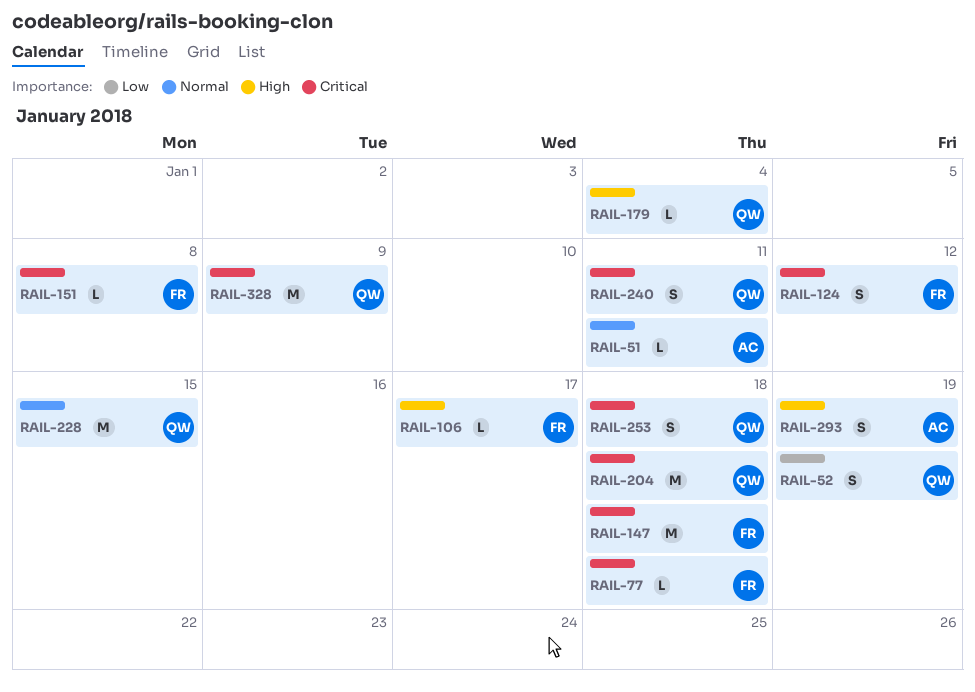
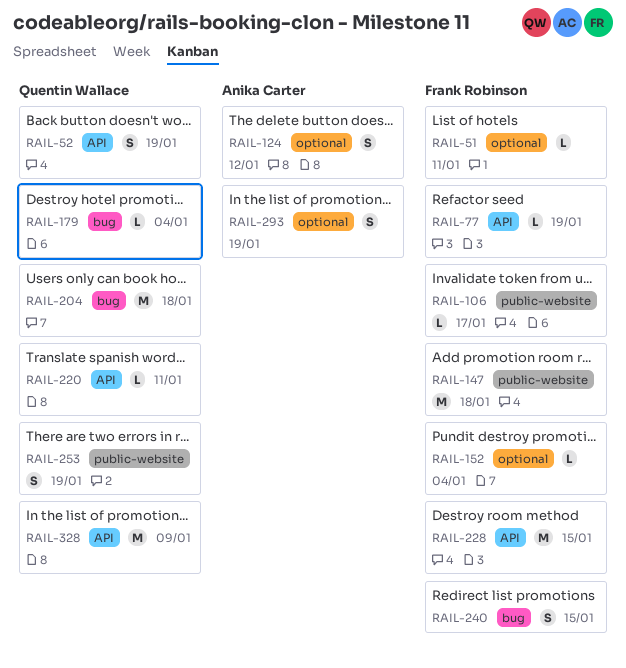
RAIL-51, owner: Anika Carter -> Frank Robinson
RAIL-77, due: Jan 18 -> Jan 19
RAIL-124, owner: Frank Robinson -> Anika Carter
RAIL-151: present -> none
RAIL-152: none -> present
RAIL-220: none -> present
RAIL-228, owner: Quentin Wallace -> Frank Robinson
RAIL-240, owner: Quentin Wallace -> Frank Robinson
RAIL-240, due: Jan 11 -> Jan 15
RAIL-253, due: Jan 18 -> Jan 19

